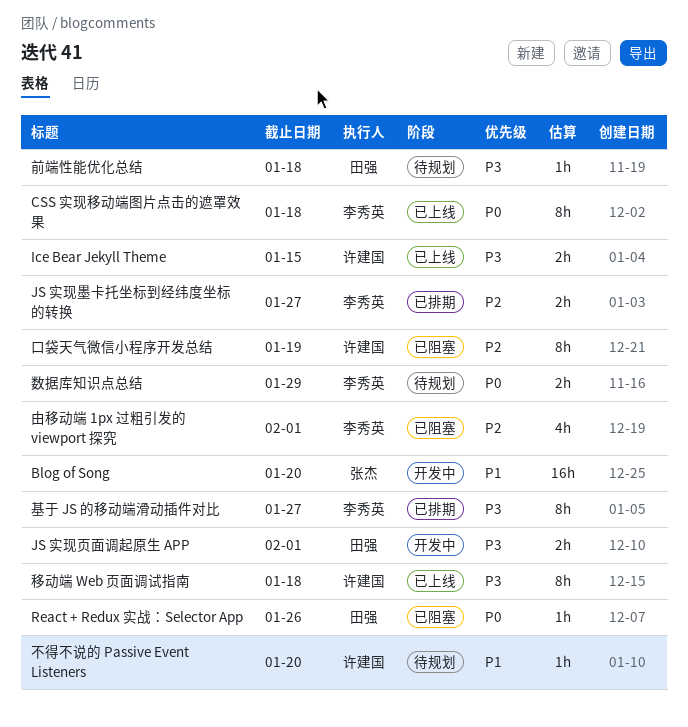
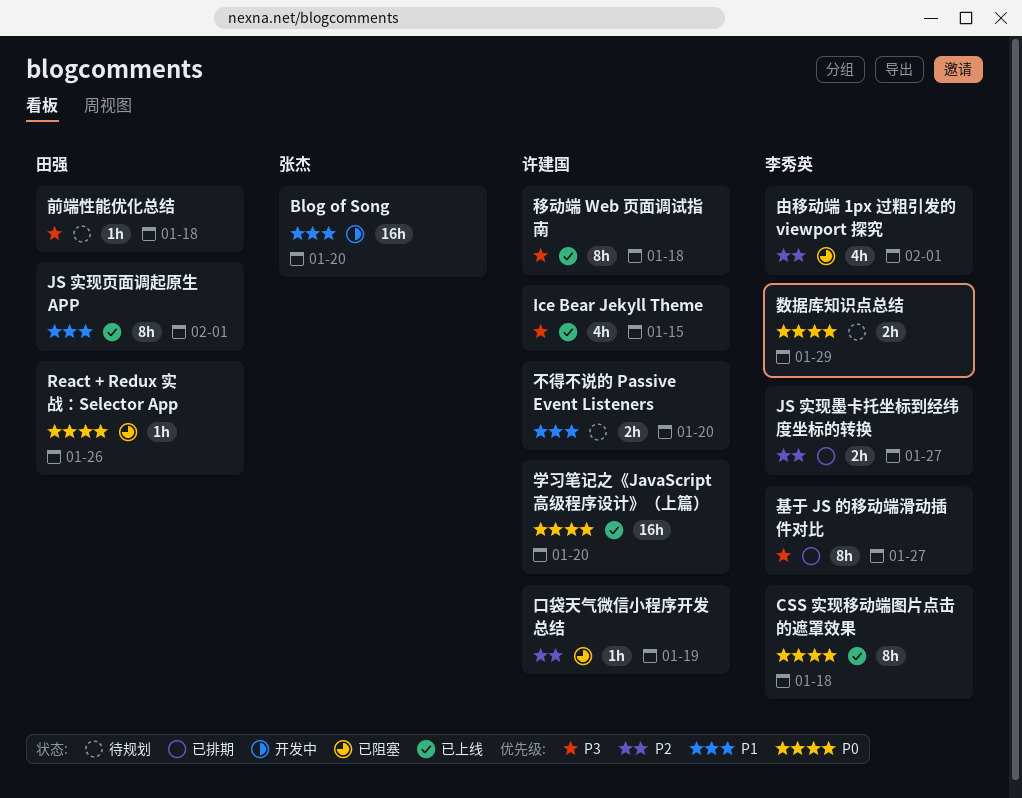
Ice Bear Jekyll Theme, estimate: 2h -> 4h
JS 实现页面调起原生 APP, status: 开发中 -> 已上线
JS 实现页面调起原生 APP, priority: P3 -> P1
JS 实现页面调起原生 APP, estimate: 2h -> 8h
不得不说的 Passive Event Listeners, estimate: 1h -> 2h
口袋天气微信小程序开发总结, estimate: 8h -> 1h
学习笔记之《JavaScript 高级程序设计》（上篇）: none -> present

